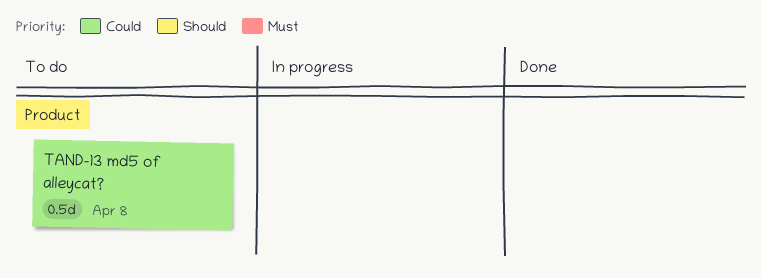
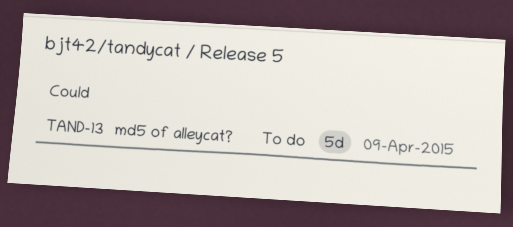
TAND-13, estimate: 0.5d -> 5d
TAND-13, due: Apr 8 -> Apr 9

